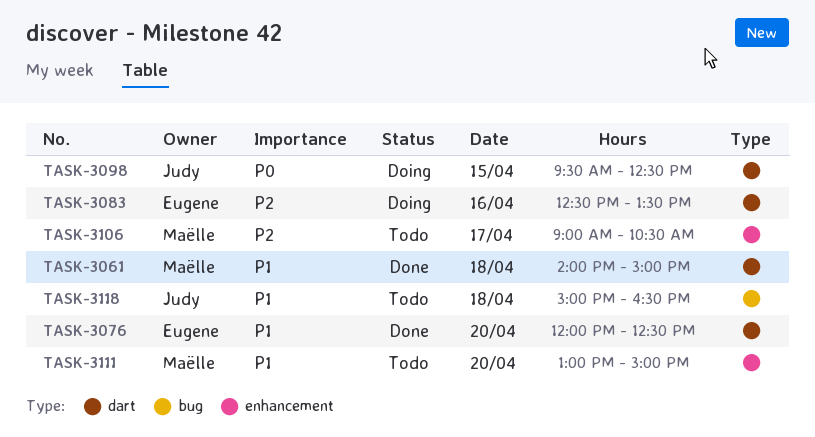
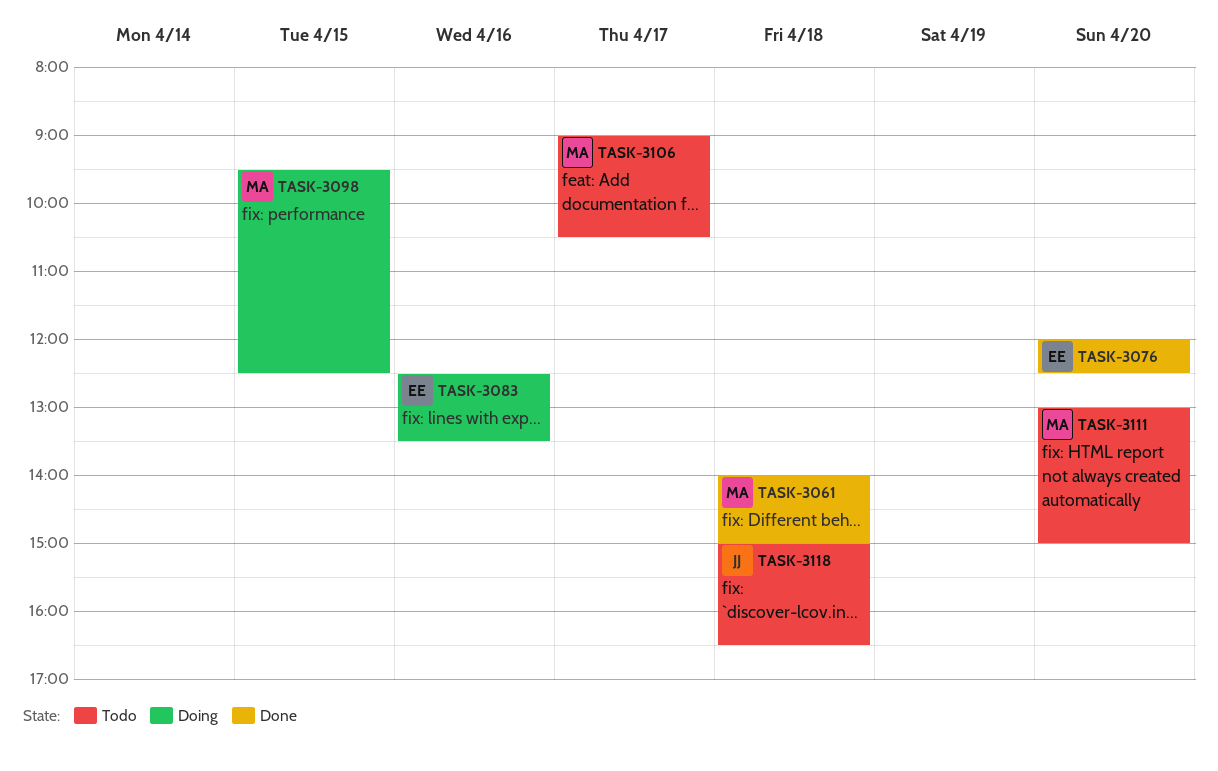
TASK-3098, owner: Judy -> Maëlle

